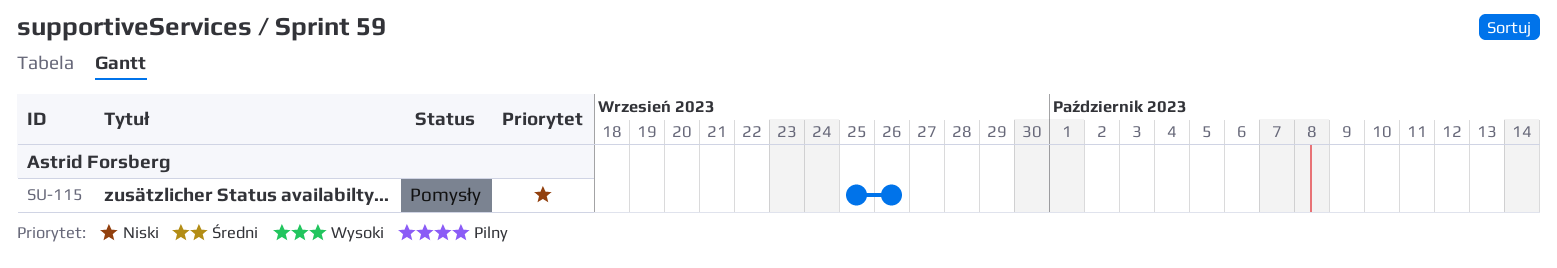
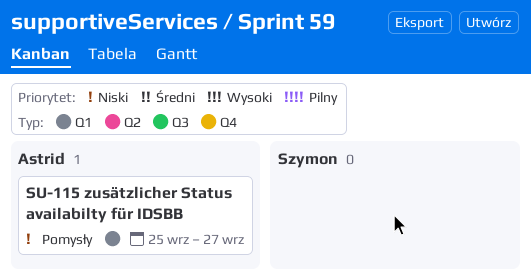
SU-115, due: Sep 26 -> Sep 27

